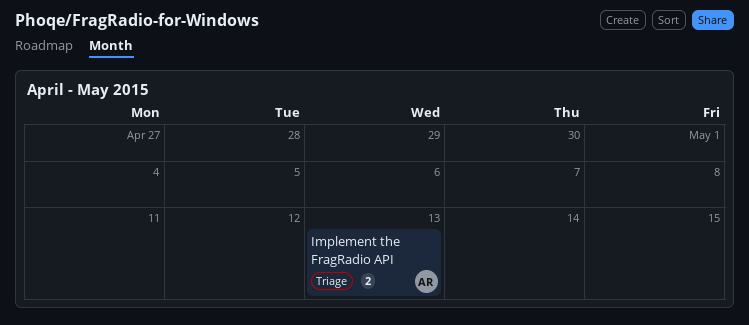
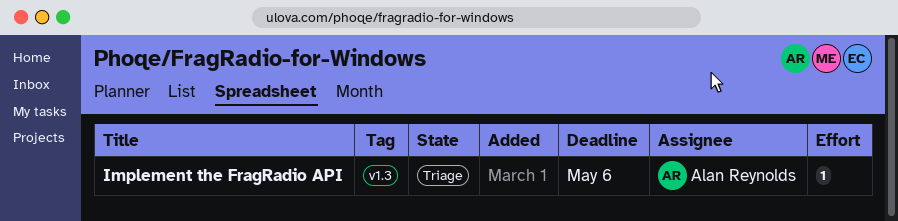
Implement the FragRadio API, estimate: 2 -> 1
Implement the FragRadio API, due: May 13 -> May 6

